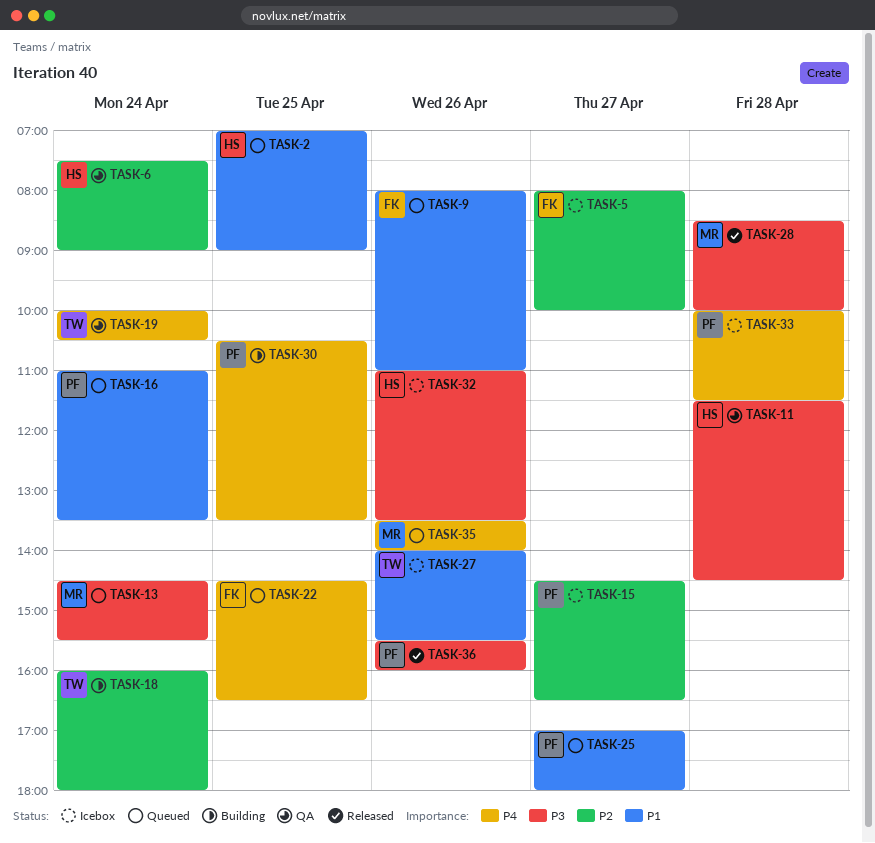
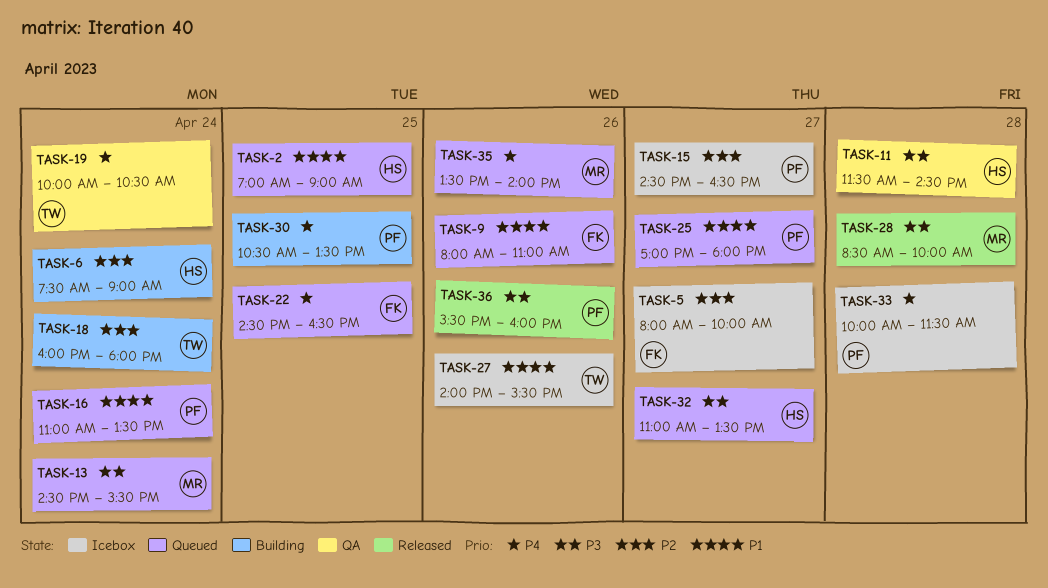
TASK-6, status: QA -> Building
TASK-32, status: Icebox -> Queued
TASK-32, day: Apr 26 -> Apr 27

